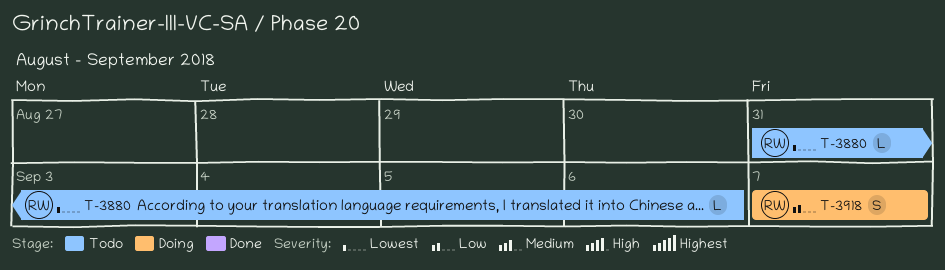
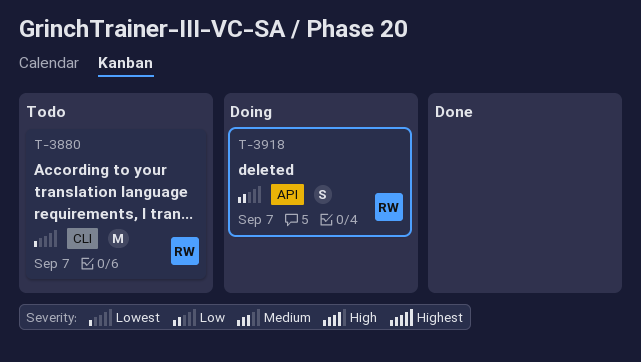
T-3880, estimate: L -> M
T-3880, due: Sep 6 -> Sep 7

